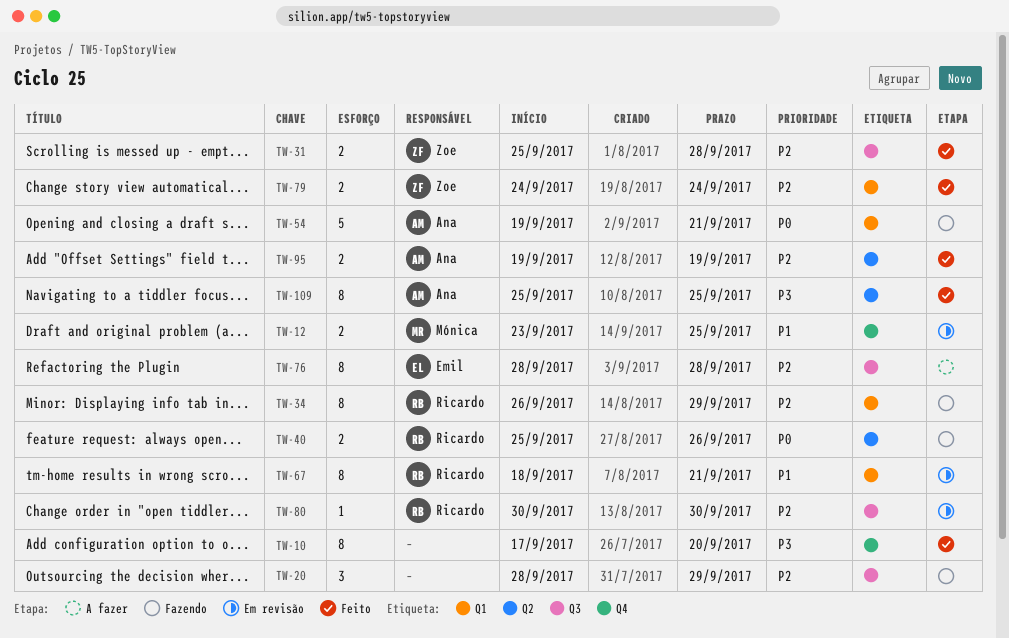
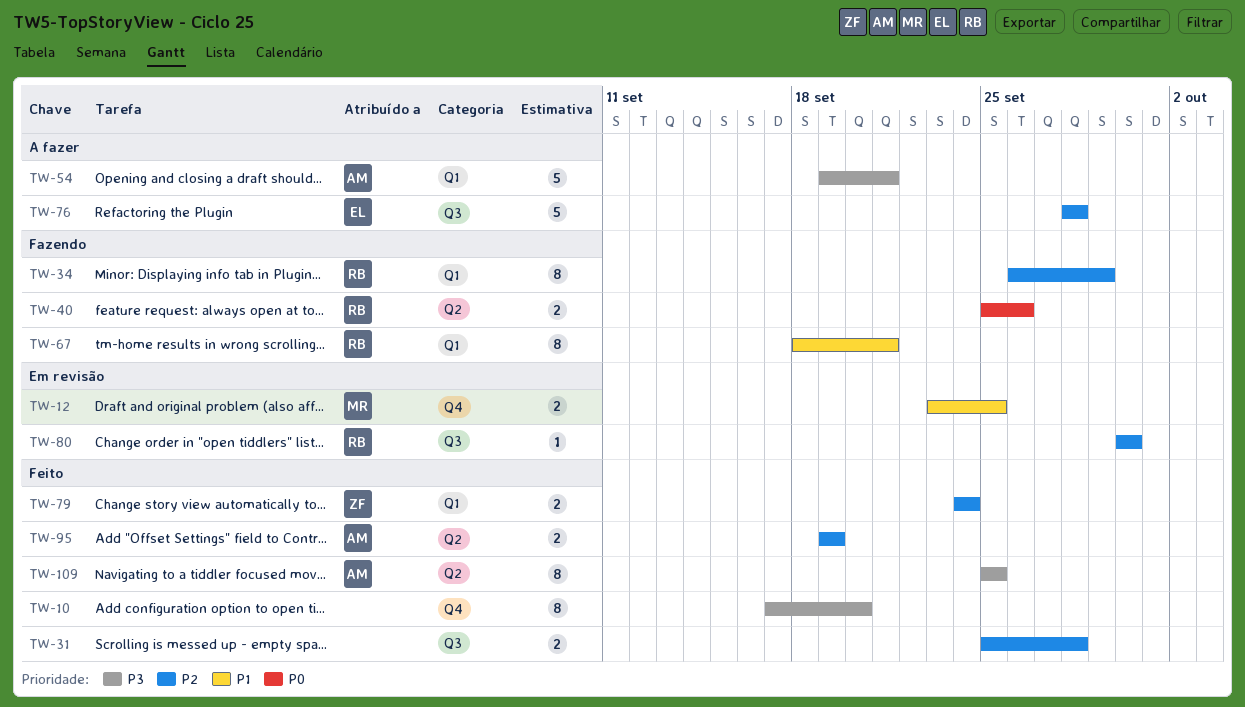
TW-20: present -> none
TW-31, owner: Zoe -> none
TW-54, status: Fazendo -> A fazer
TW-54, priority: P0 -> P3
TW-67, status: Em revisão -> Fazendo
TW-76, estimate: 8 -> 5

